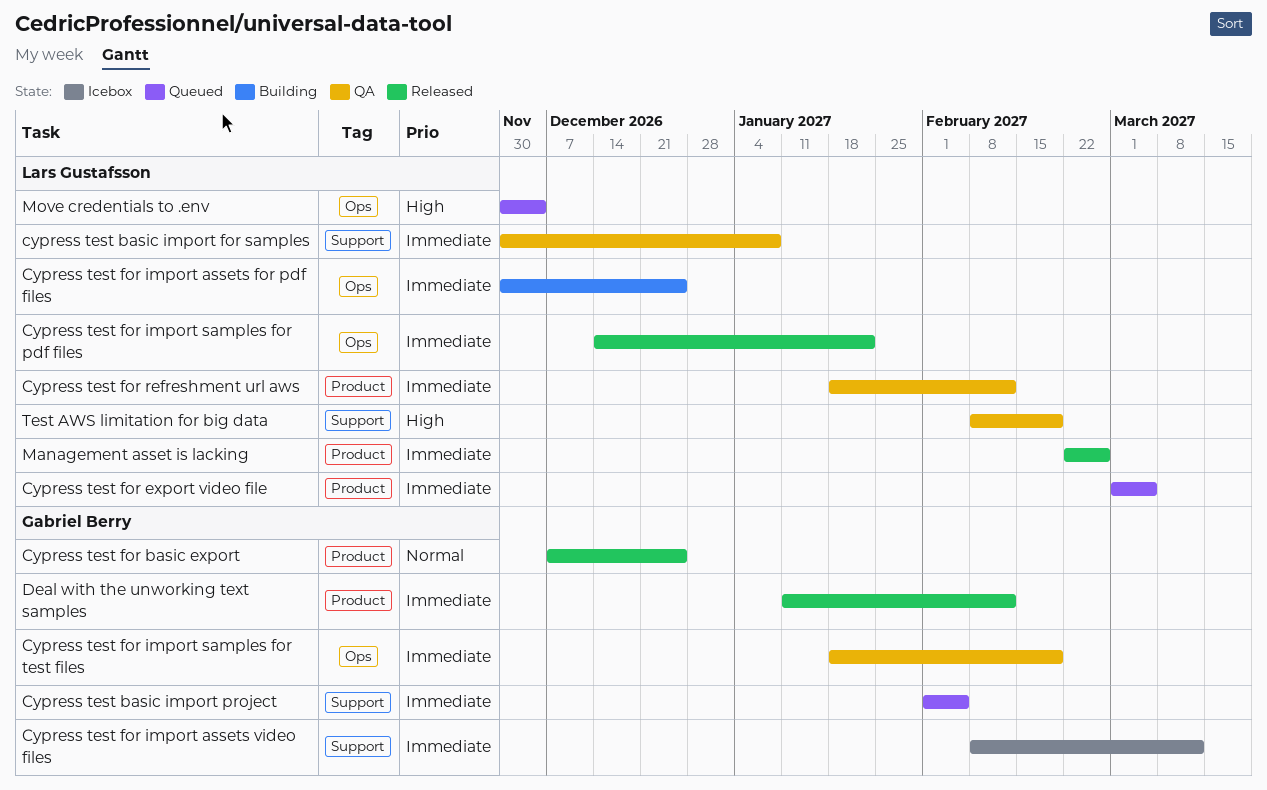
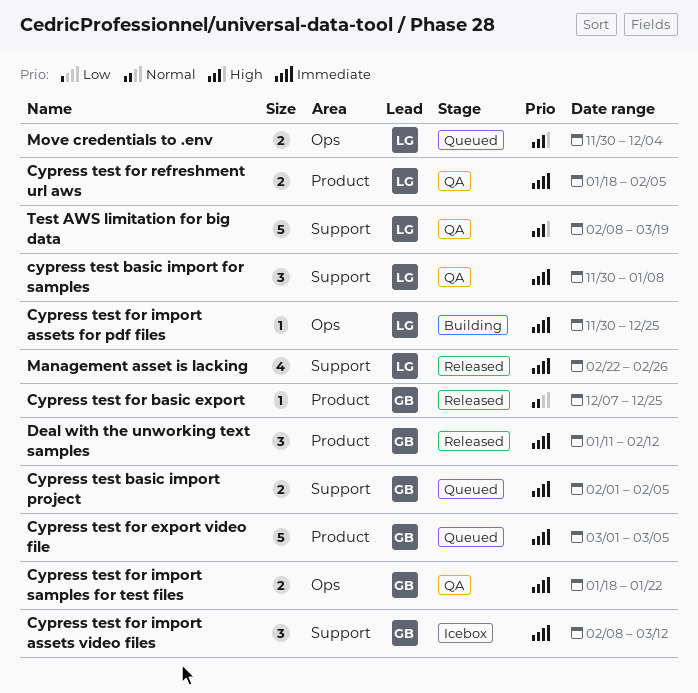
Cypress test for export video file, owner: Lars Gustafsson -> Gabriel Berry
Cypress test for import samples for pdf files: present -> none
Cypress test for import samples for test files, due: Feb 19 -> Jan 22
Cypress test for refreshment url aws, due: Feb 12 -> Feb 5
Management asset is lacking, label: Product -> Support
Test AWS limitation for big data, due: Feb 19 -> Mar 19

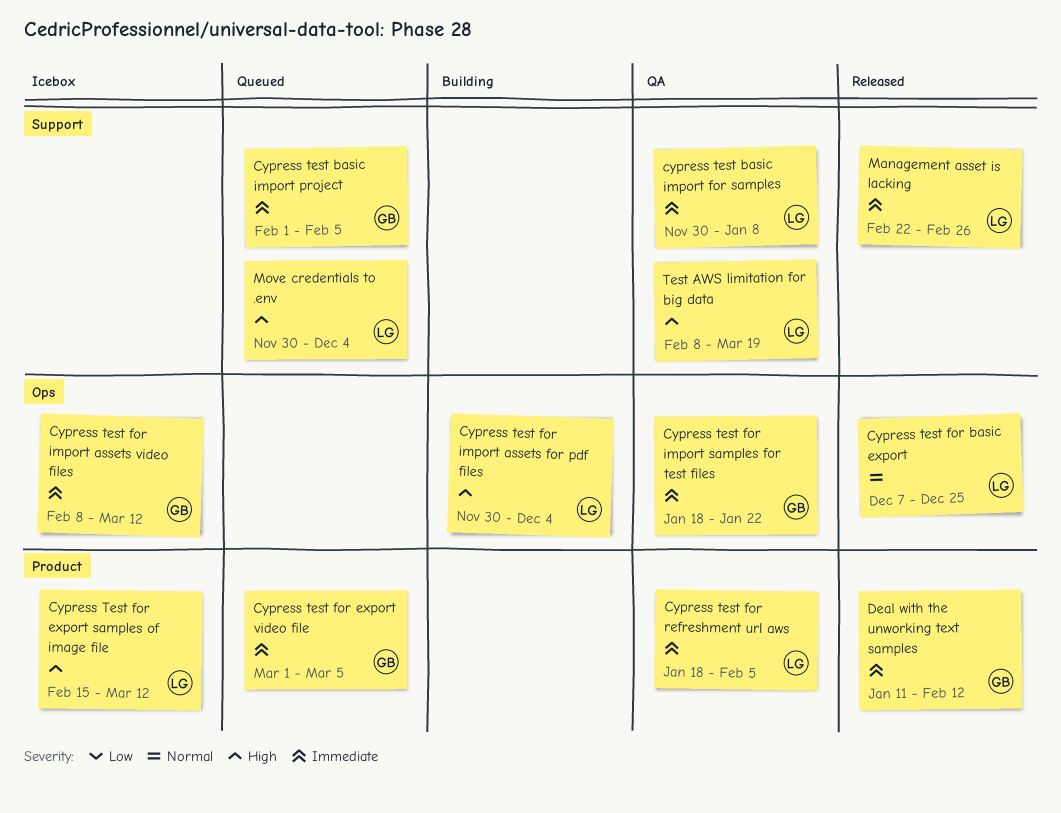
Cypress test for basic export, owner: GB -> LG
Cypress test for basic export, label: Product -> Ops
Cypress Test for export samples of image file: none -> present
Cypress test for import assets for pdf files, priority: Immediate -> High
Cypress test for import assets for pdf files, due: Dec 25 -> Dec 4
Cypress test for import assets video files, label: Support -> Ops
Move credentials to .env, label: Ops -> Support

